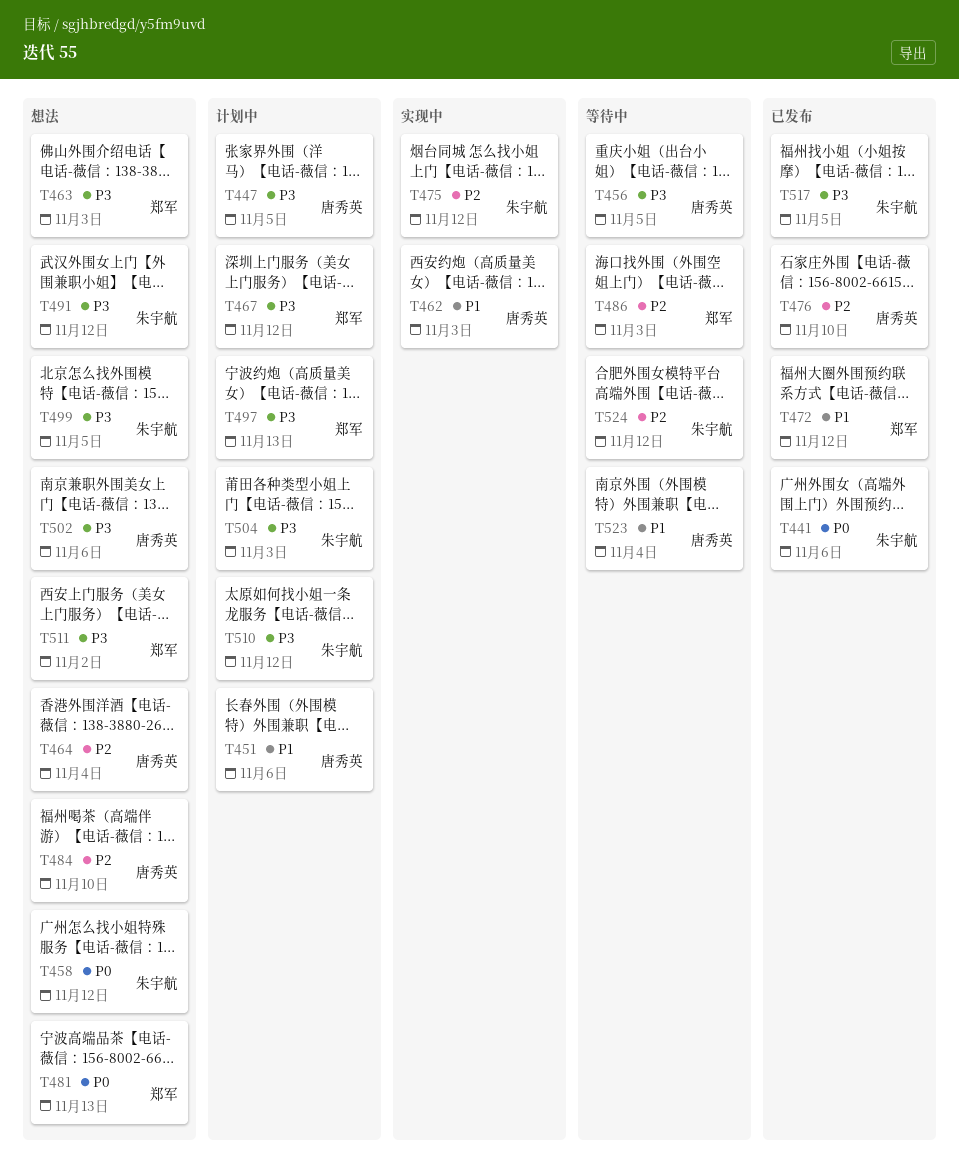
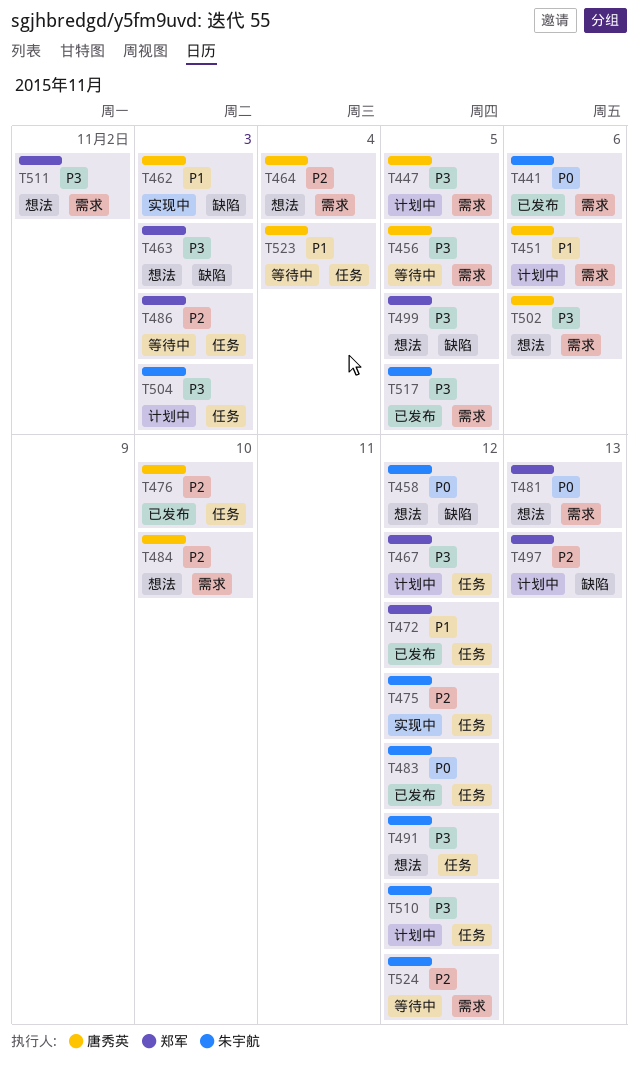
T483: none -> present
T497, priority: P3 -> P2
T499, owner: 朱宇航 -> 郑军

